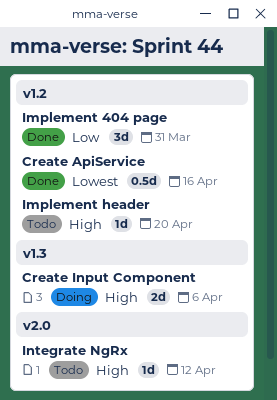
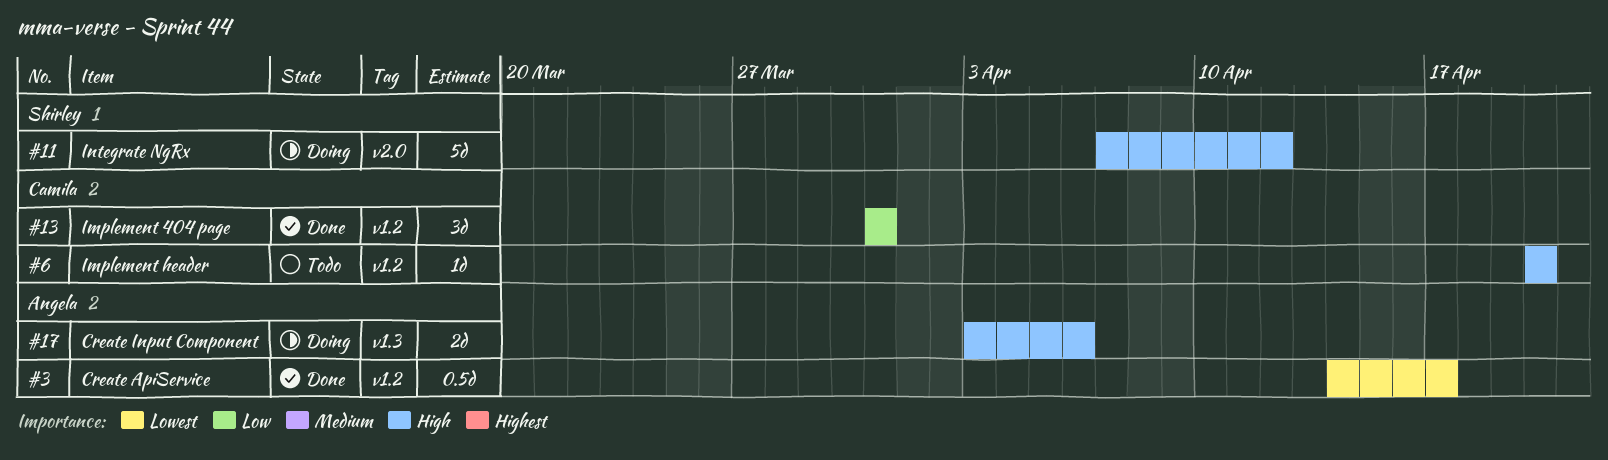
Create ApiService, due: Apr 16 -> Apr 17
Integrate NgRx, status: Todo -> Doing
Integrate NgRx, estimate: 1d -> 5d

